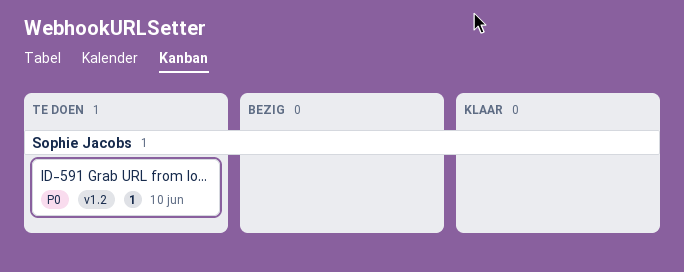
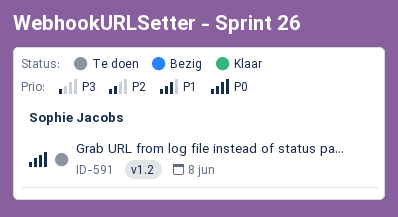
ID-591, due: Jun 10 -> Jun 8

